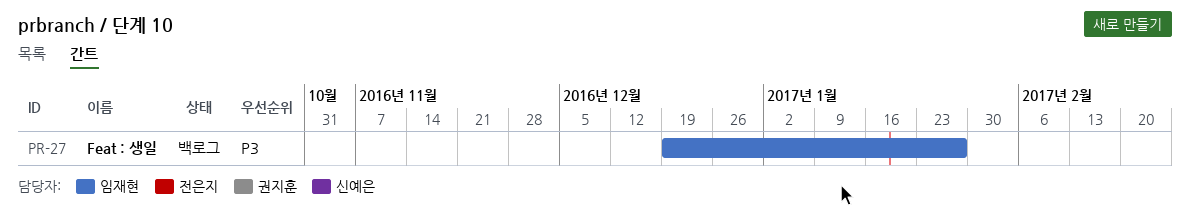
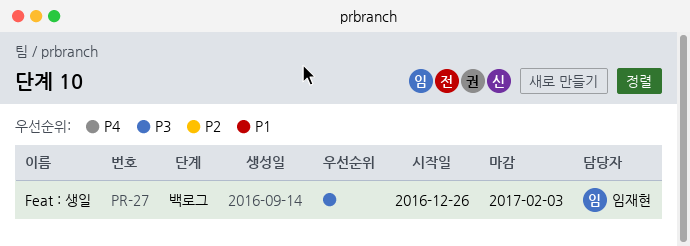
PR-27, start: Dec 19 -> Dec 26
PR-27, due: Jan 27 -> Feb 3

